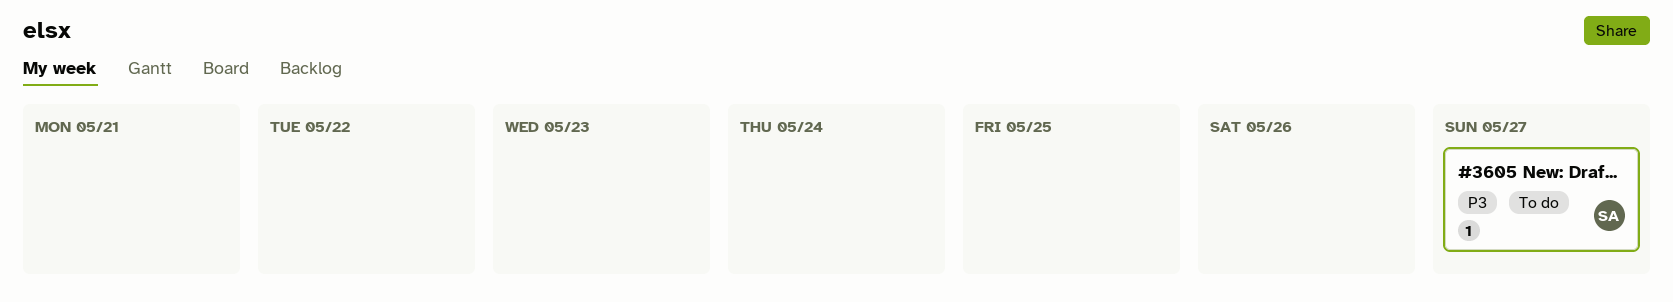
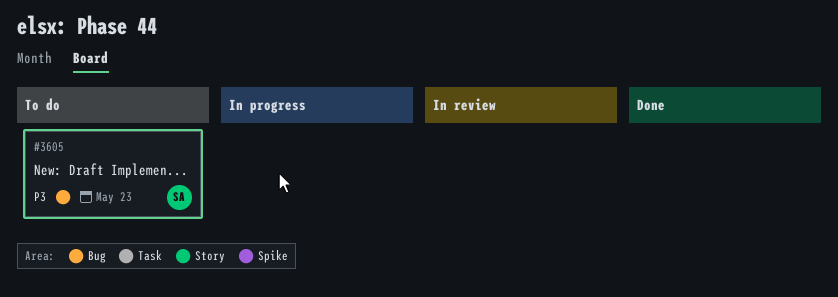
#3605, due: May 27 -> May 23

